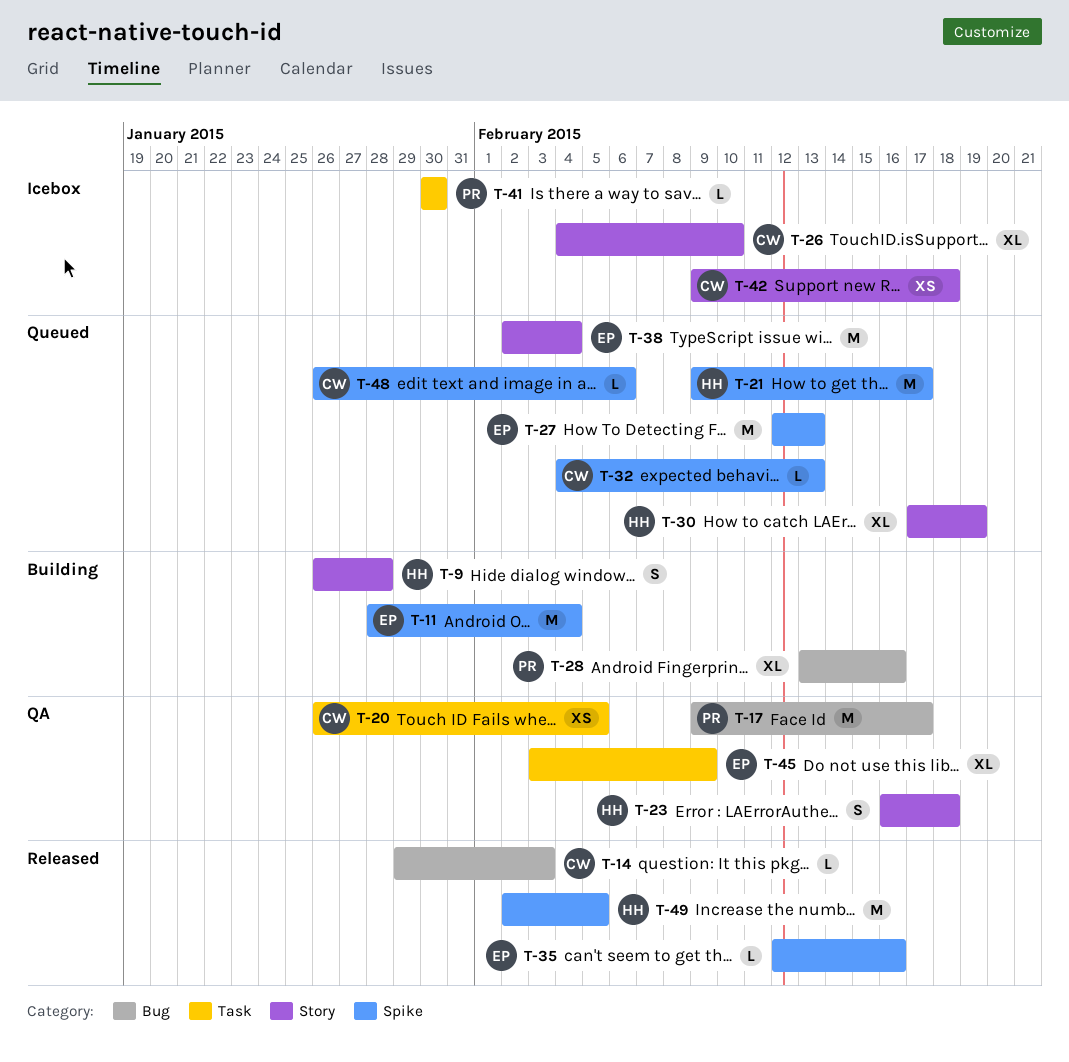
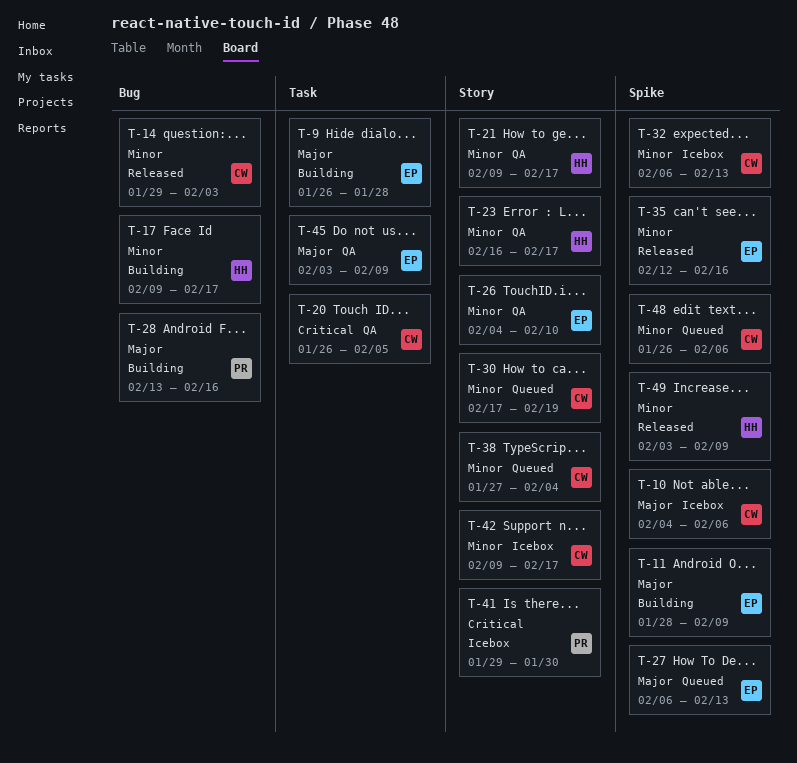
T-9, owner: HH -> EP
T-9, label: Story -> Task
T-10: none -> present
T-11, due: Feb 4 -> Feb 9
T-17, status: QA -> Building
T-17, owner: PR -> HH
T-21, status: Queued -> QA
T-21, label: Spike -> Story
T-23, due: Feb 18 -> Feb 17
T-26, status: Icebox -> QA
T-26, owner: CW -> EP
T-27, start: Feb 12 -> Feb 6
T-30, owner: HH -> CW
T-32, status: Queued -> Icebox
T-32, start: Feb 4 -> Feb 6
T-38, owner: EP -> CW
T-38, start: Feb 2 -> Jan 27
T-41, label: Task -> Story
T-41, start: Jan 30 -> Jan 29
T-42, due: Feb 18 -> Feb 17
T-49, start: Feb 2 -> Feb 3
T-49, due: Feb 5 -> Feb 9

